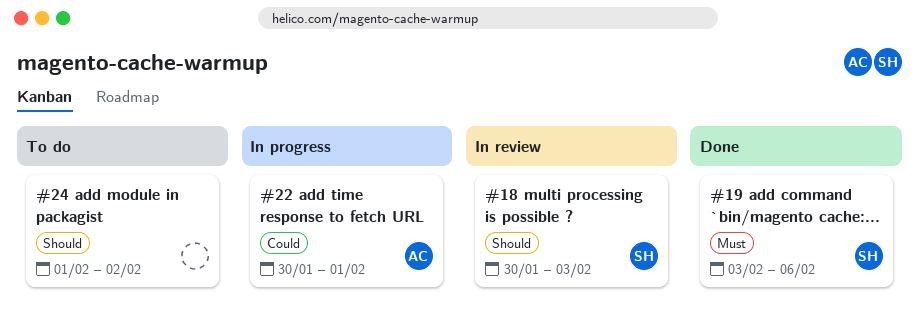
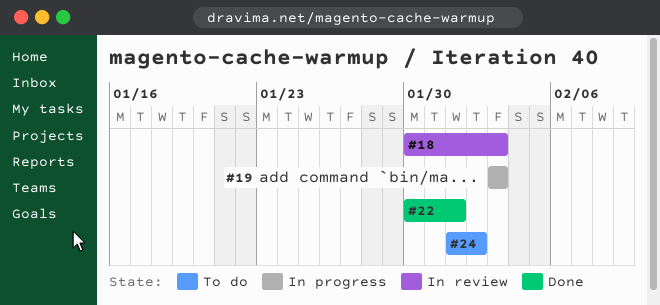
#19, status: Done -> In progress
#19, due: Feb 6 -> Feb 3
#22, status: In progress -> Done

